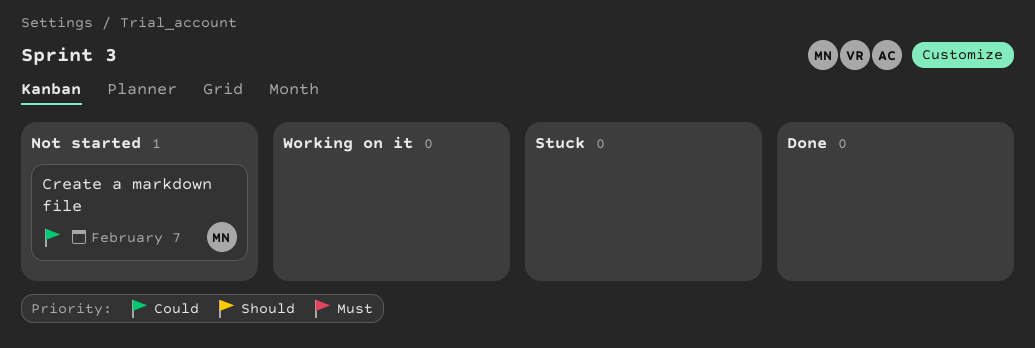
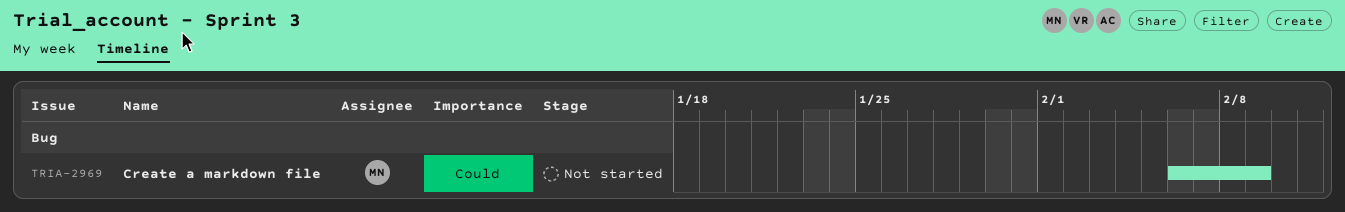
Create a markdown file, due: Feb 7 -> Feb 9

